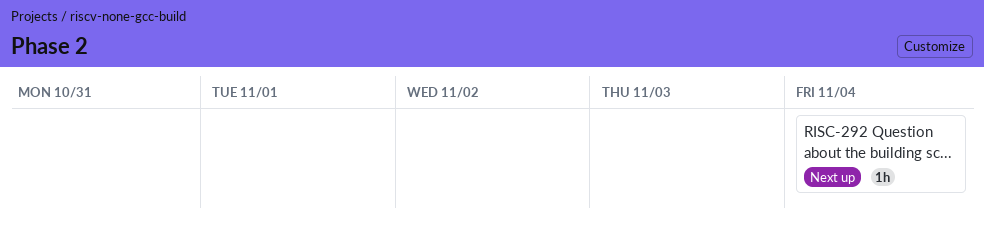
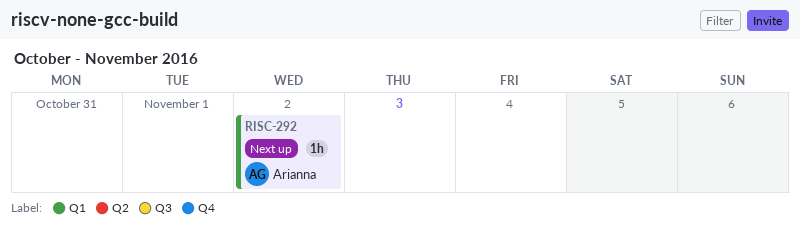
RISC-292, due: Nov 4 -> Nov 2

